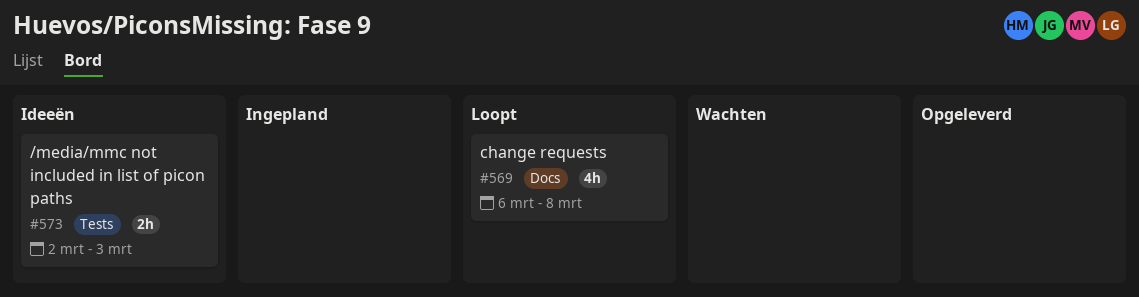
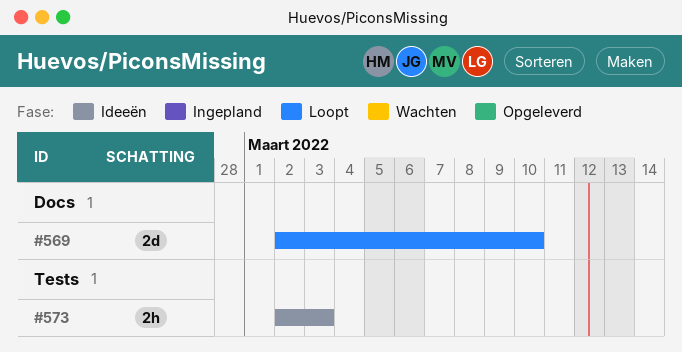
#569, estimate: 4h -> 2d
#569, start: Mar 6 -> Mar 2
#569, due: Mar 8 -> Mar 10

